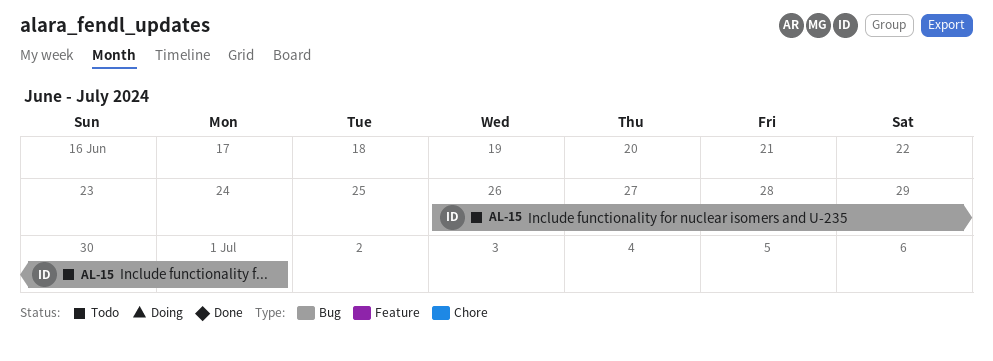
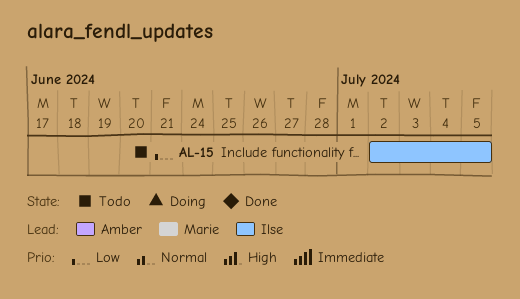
AL-15, start: Jun 26 -> Jul 2
AL-15, due: Jul 1 -> Jul 5

